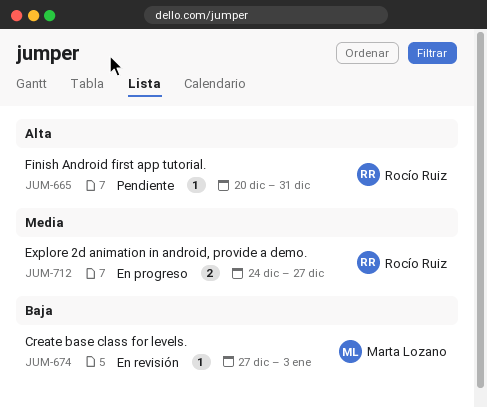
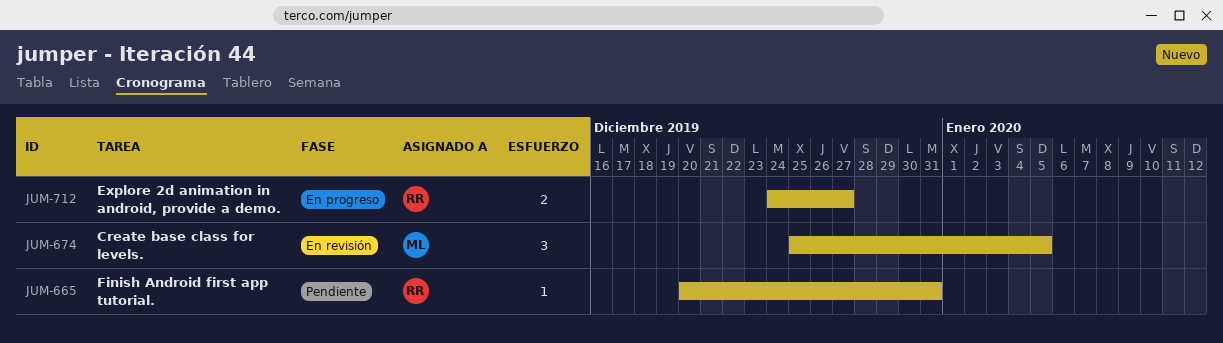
JUM-674, estimate: 1 -> 3
JUM-674, start: Dec 27 -> Dec 25
JUM-674, due: Jan 3 -> Jan 5

